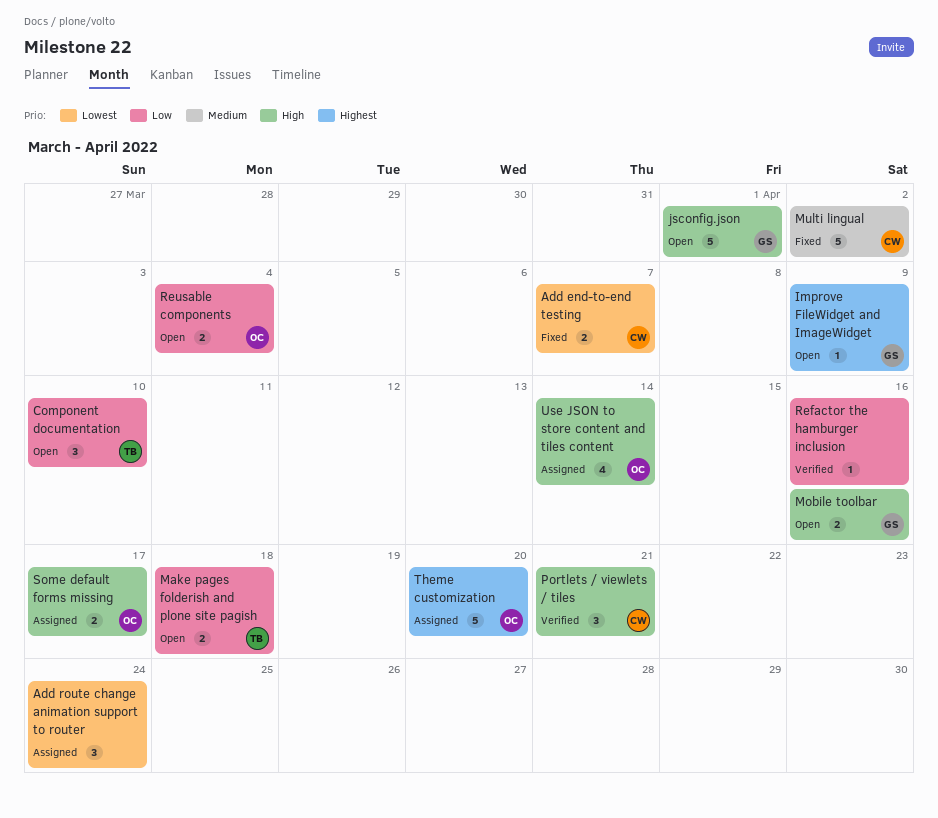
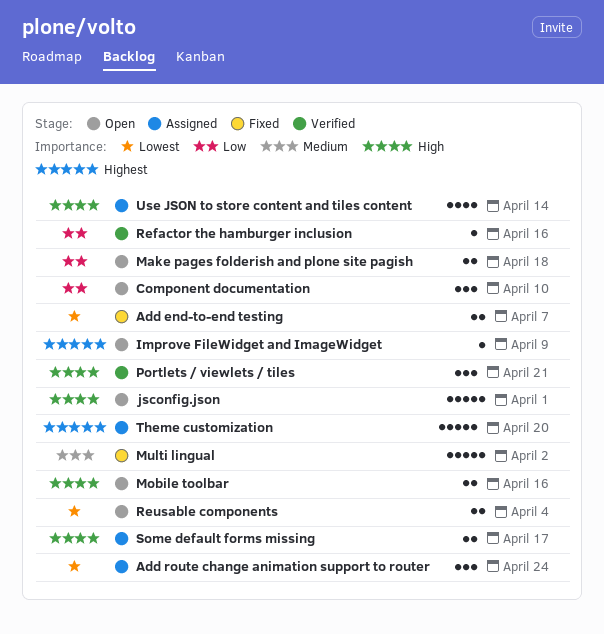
Reusable components, priority: Low -> Lowest

